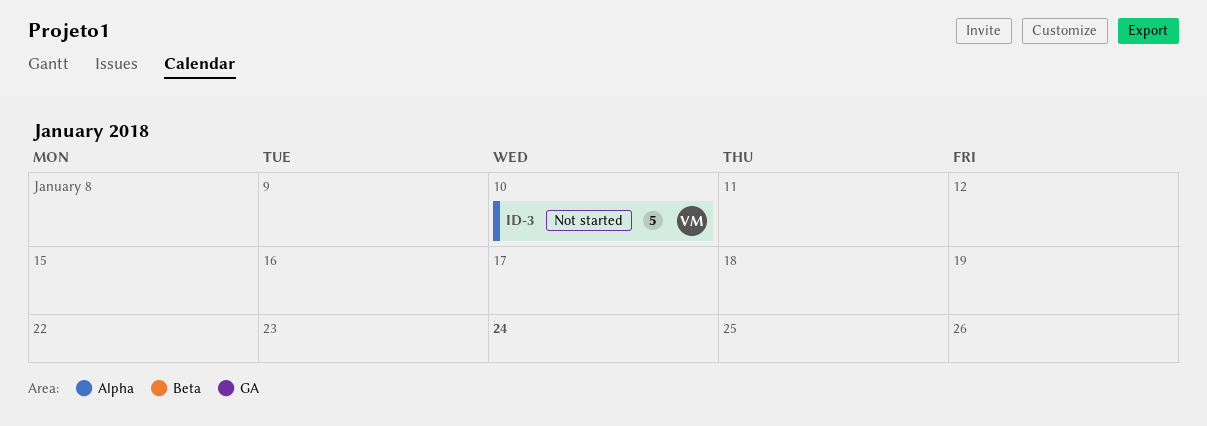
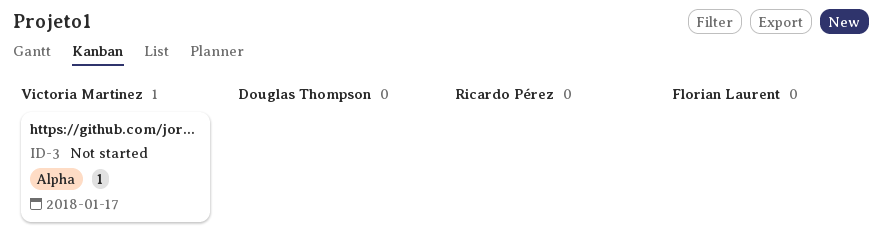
ID-3, estimate: 5 -> 1
ID-3, due: Jan 10 -> Jan 17

